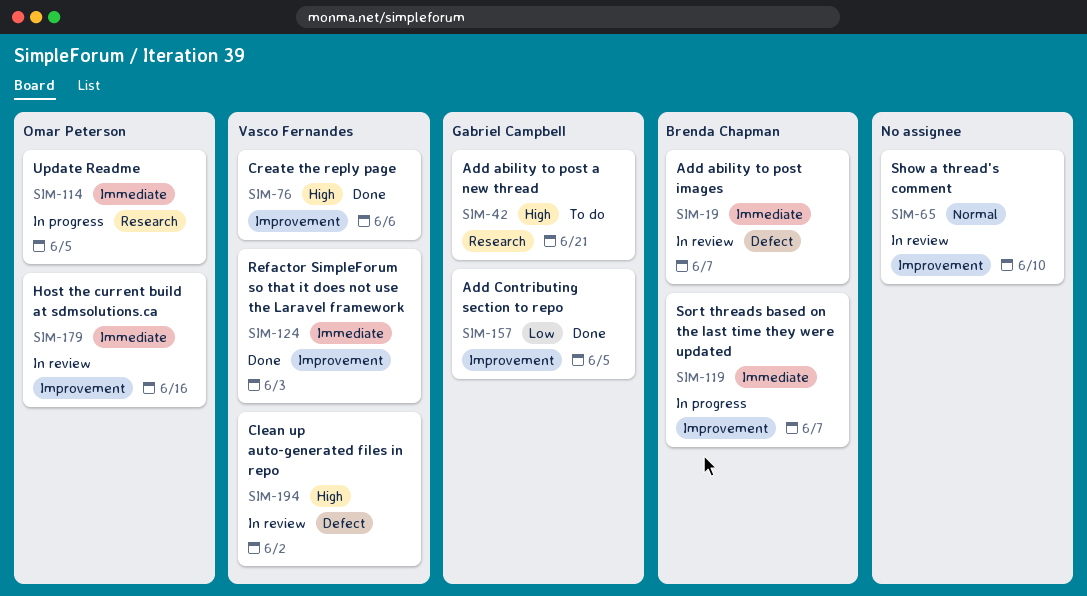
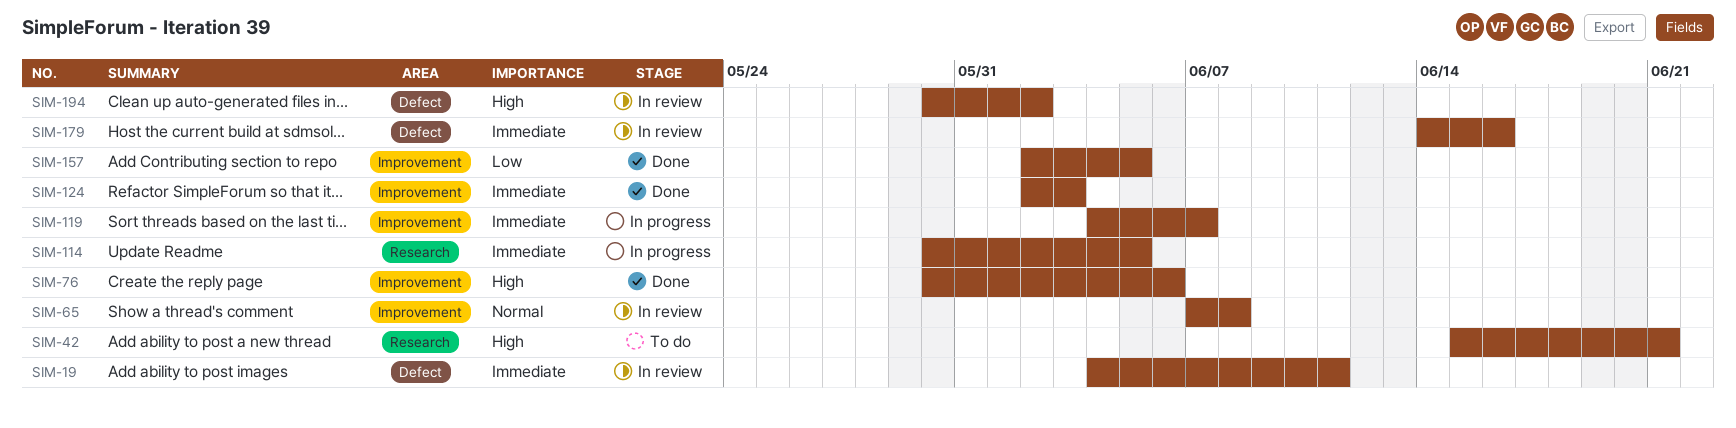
SIM-19, due: Jun 7 -> Jun 11
SIM-65, due: Jun 10 -> Jun 8
SIM-179, label: Improvement -> Defect

